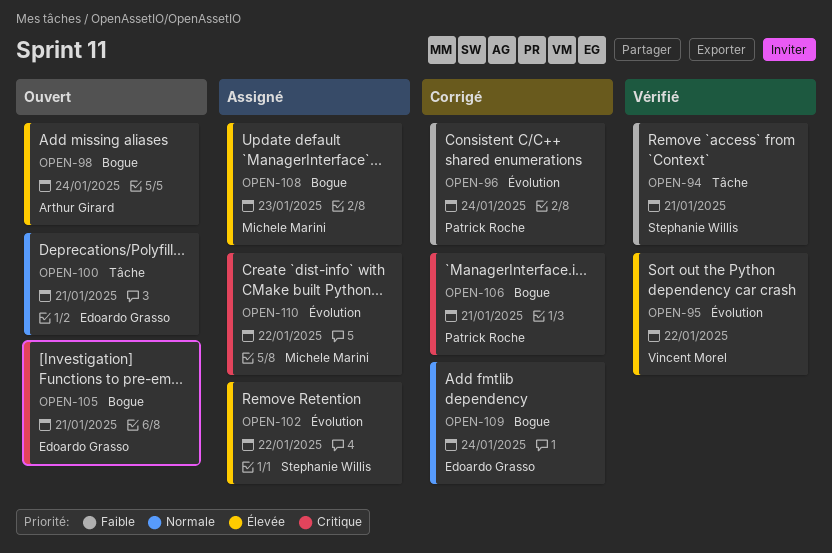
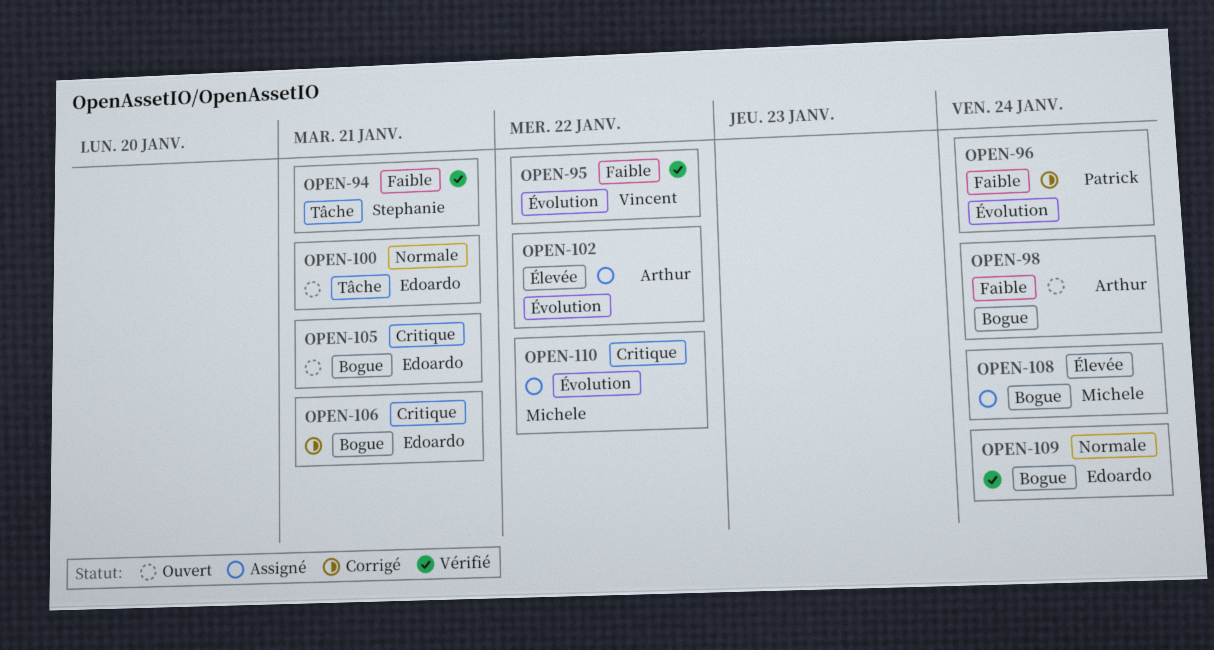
OPEN-95, priority: Élevée -> Faible
OPEN-98, priority: Élevée -> Faible
OPEN-102, owner: Stephanie Willis -> Arthur Girard
OPEN-106, owner: Patrick Roche -> Edoardo Grasso
OPEN-108, due: Jan 23 -> Jan 24
OPEN-109, status: Corrigé -> Vérifié

